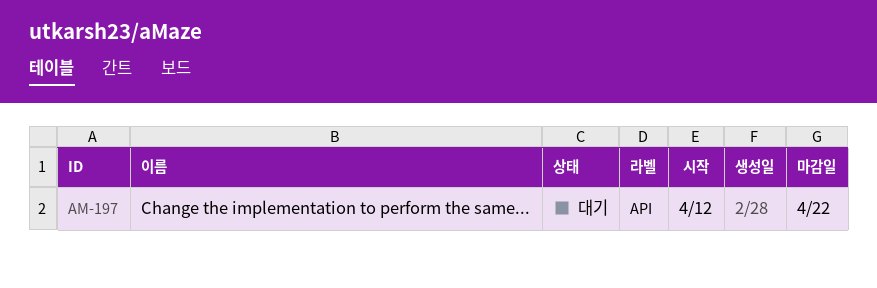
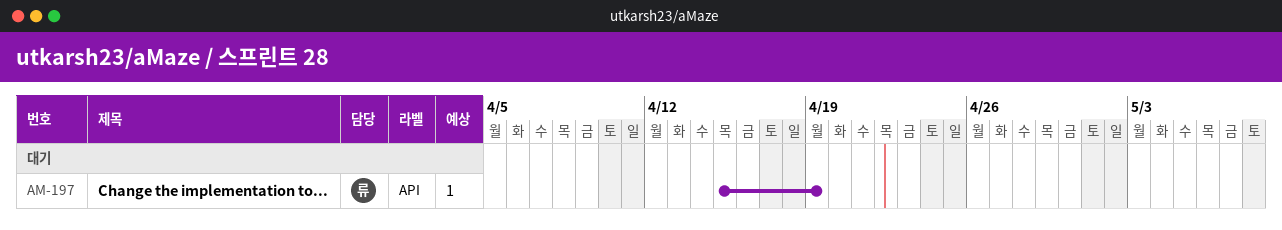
AM-197, start: Apr 12 -> Apr 15
AM-197, due: Apr 22 -> Apr 19

